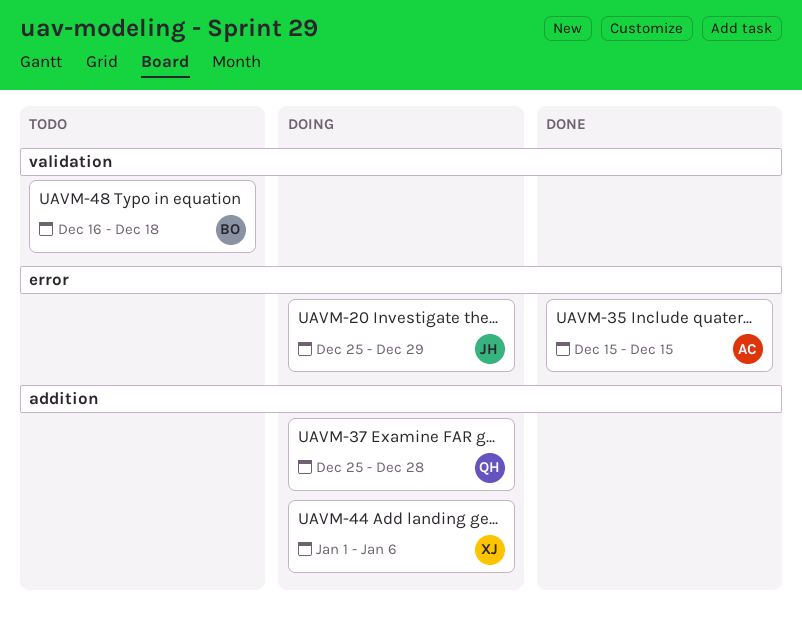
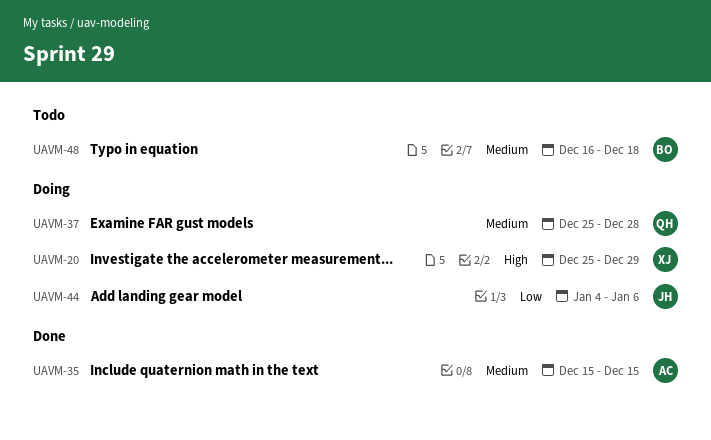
UAVM-20, owner: JH -> XJ
UAVM-44, owner: XJ -> JH
UAVM-44, start: Jan 1 -> Jan 4

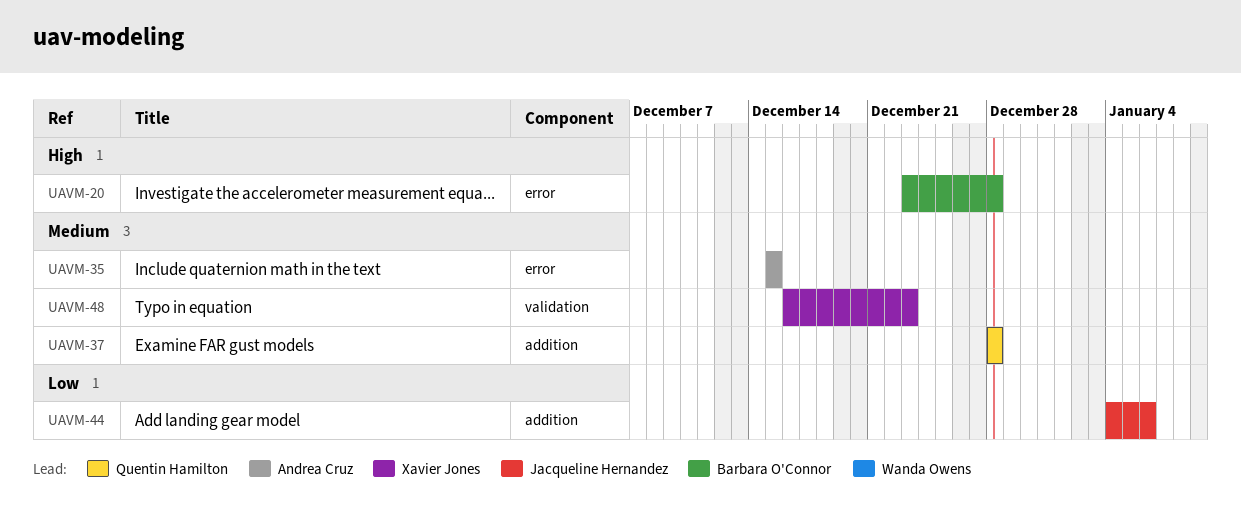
UAVM-20, owner: Xavier Jones -> Barbara O'Connor
UAVM-20, start: Dec 25 -> Dec 23
UAVM-20, due: Dec 29 -> Dec 28
UAVM-37, start: Dec 25 -> Dec 28
UAVM-48, owner: Barbara O'Connor -> Xavier Jones
UAVM-48, due: Dec 18 -> Dec 23

